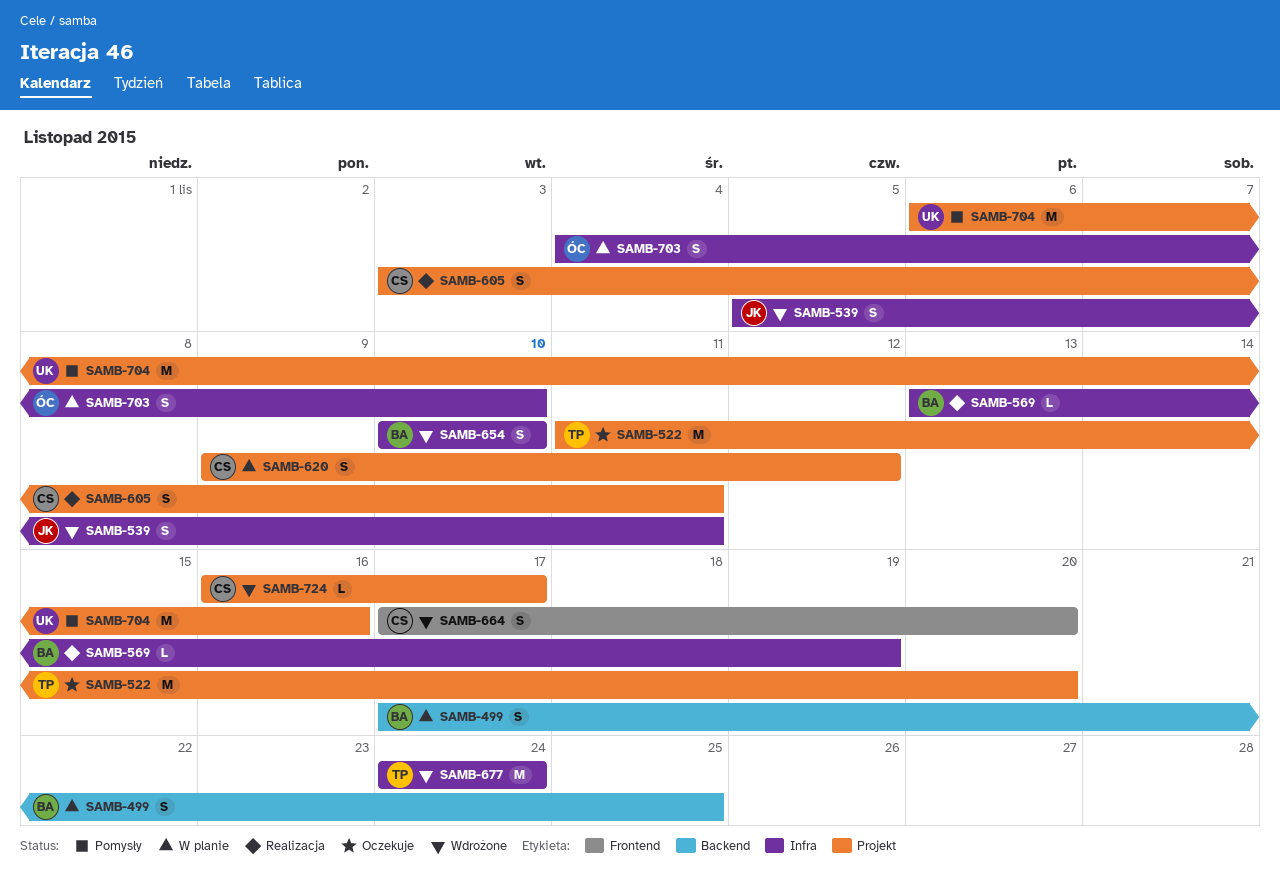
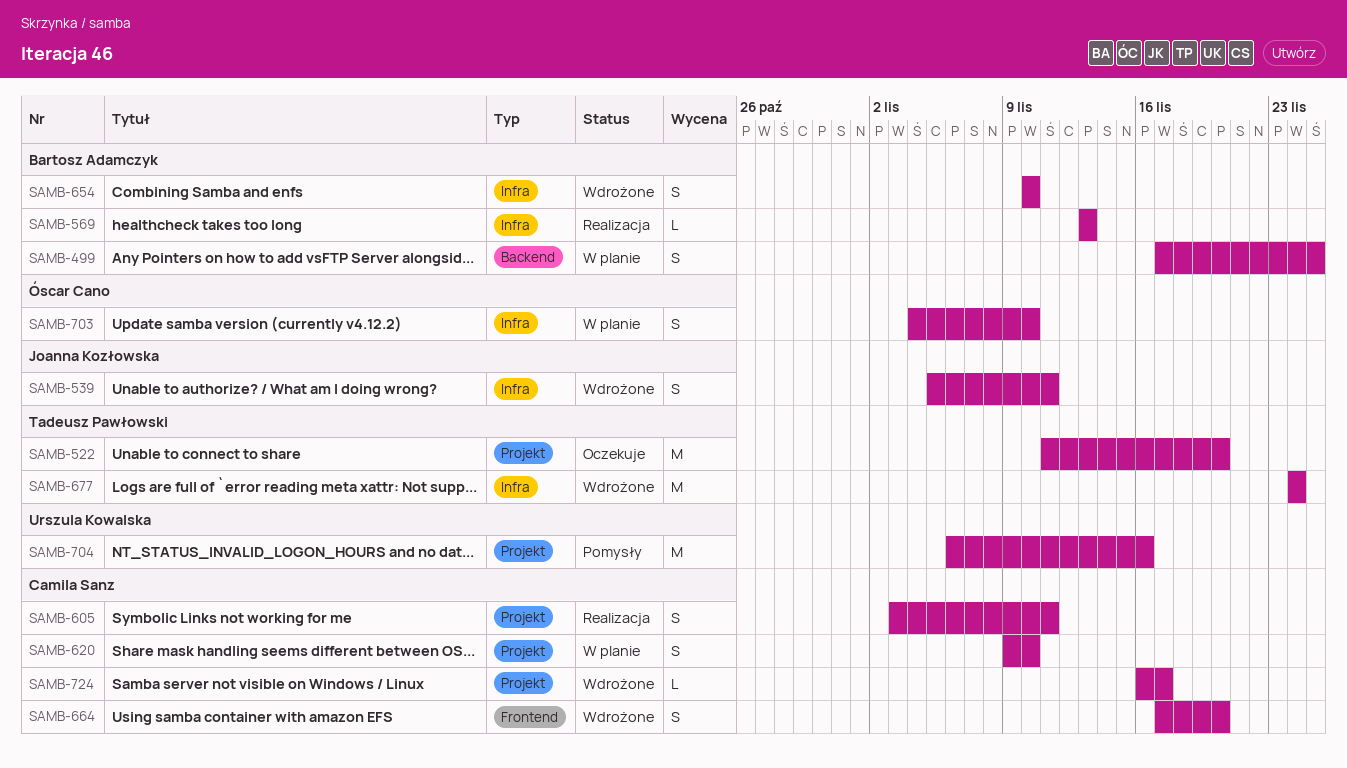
SAMB-569, due: Nov 19 -> Nov 13
SAMB-620, due: Nov 12 -> Nov 10

